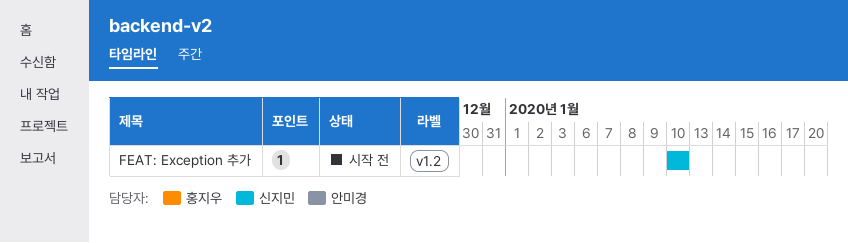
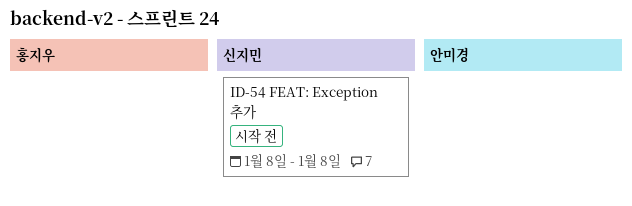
FEAT: Exception 추가, start: Jan 10 -> Jan 8
FEAT: Exception 추가, due: Jan 10 -> Jan 8

